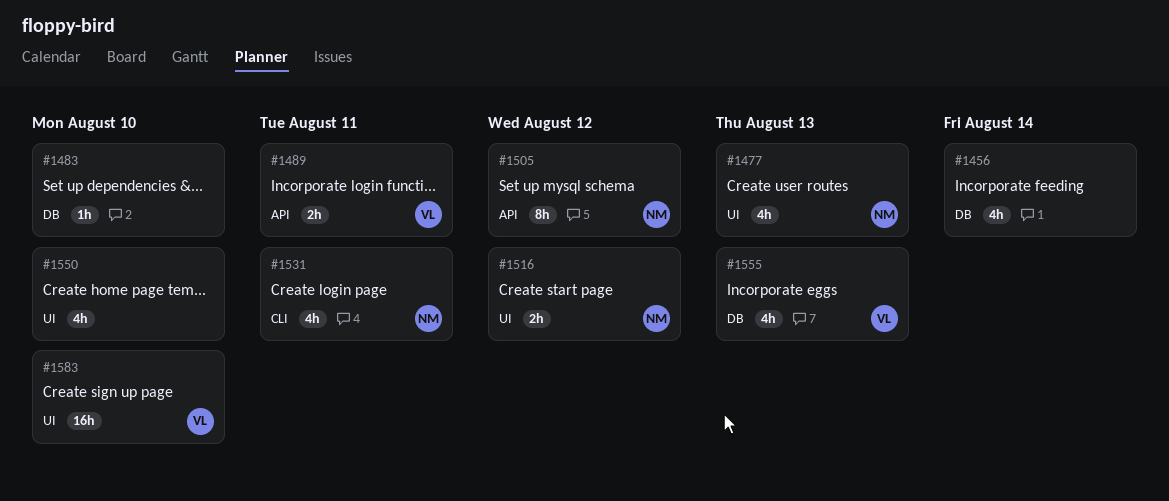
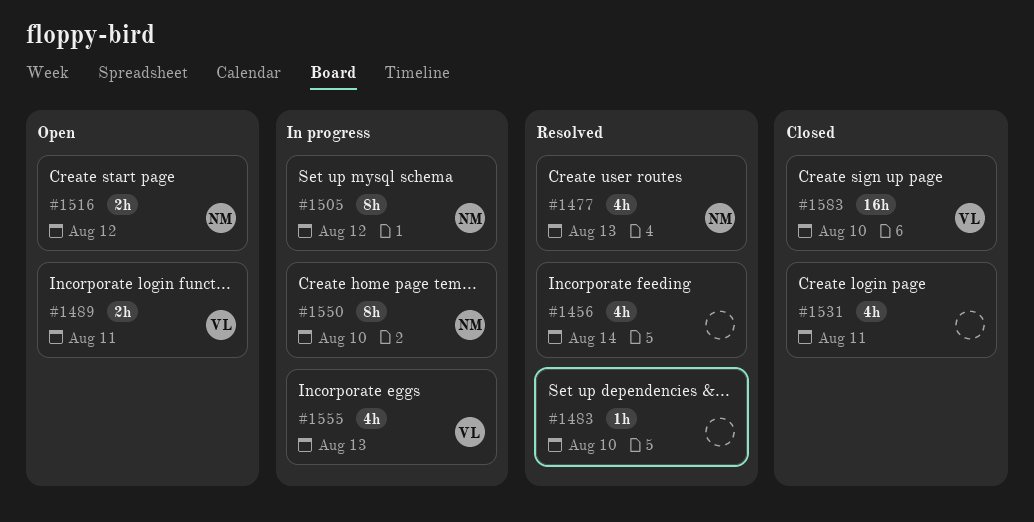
#1531, owner: NM -> none
#1550, owner: none -> NM
#1550, estimate: 4h -> 8h

